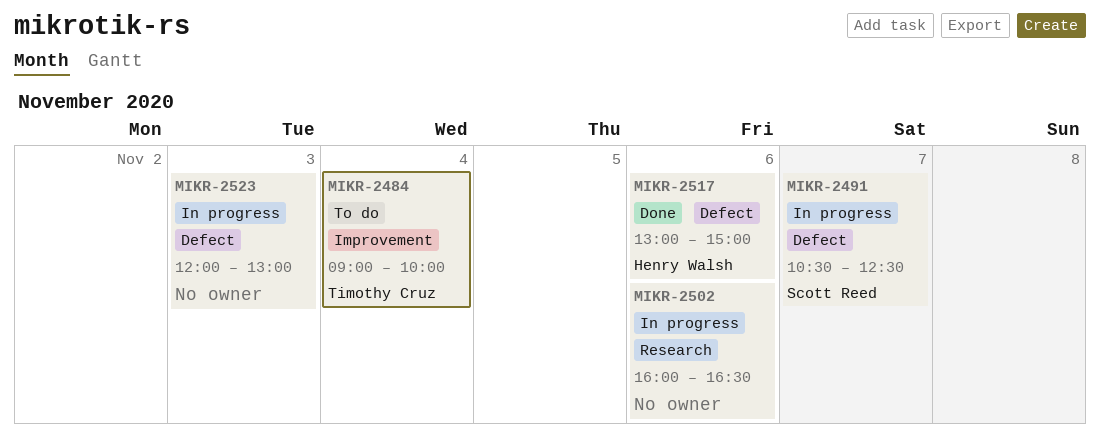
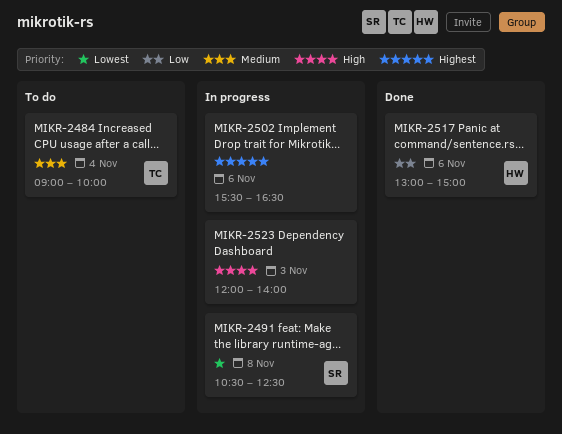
MIKR-2491, day: Nov 7 -> Nov 8
MIKR-2502, begins: 16:00 -> 15:30
MIKR-2523, ends: 13:00 -> 14:00

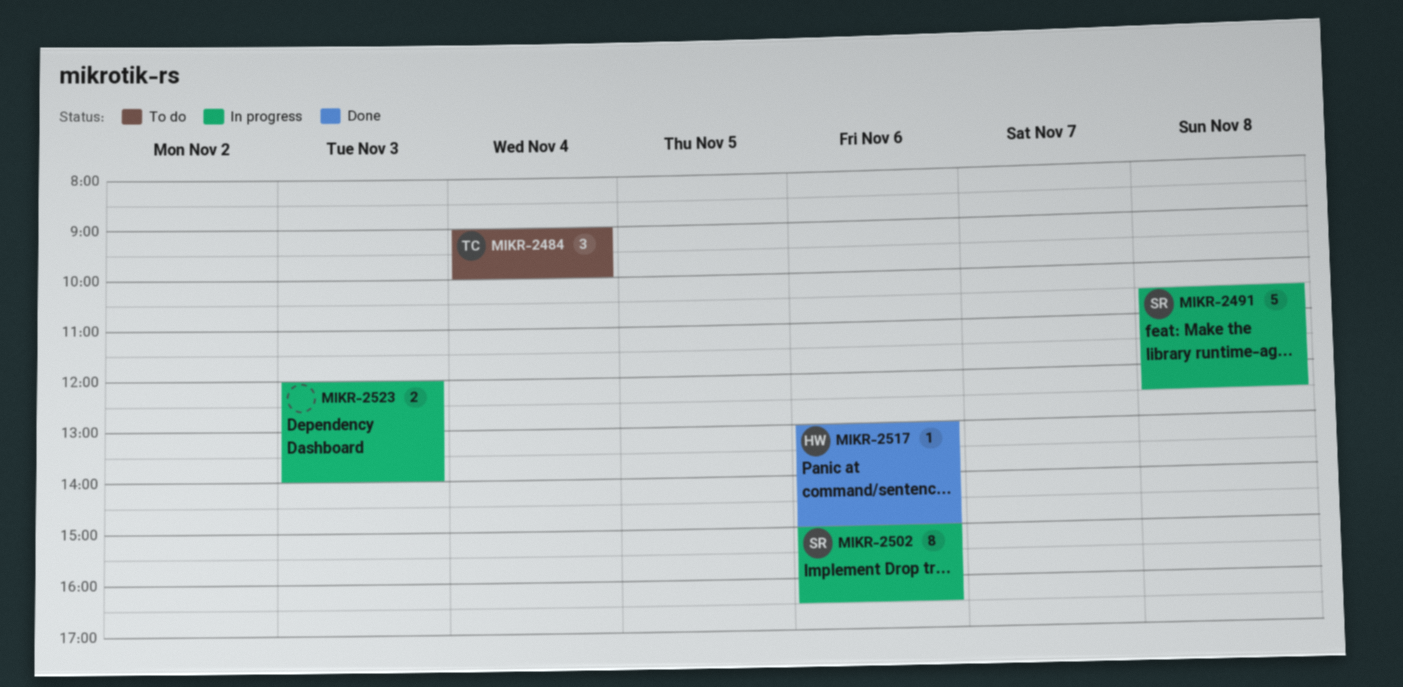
MIKR-2502, owner: none -> SR
MIKR-2502, begins: 15:30 -> 15:00

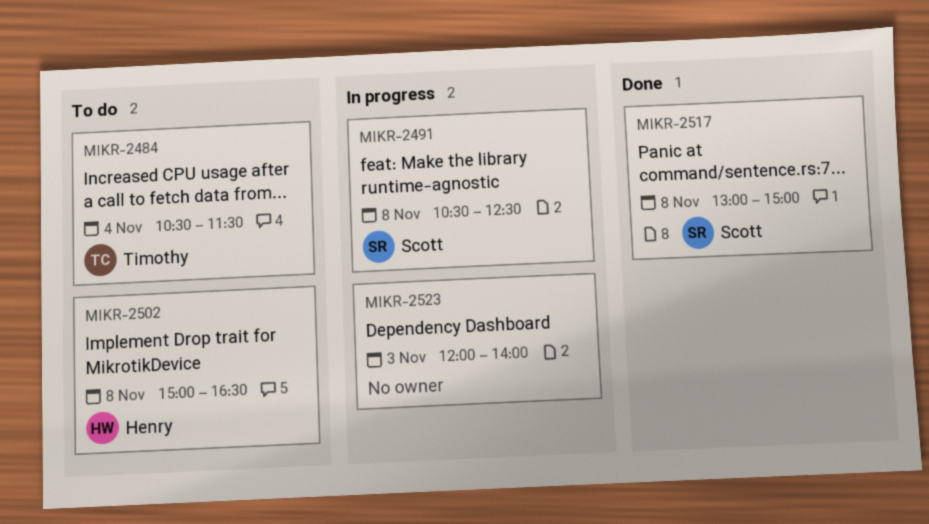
MIKR-2484, begins: 09:00 -> 10:30
MIKR-2484, ends: 10:00 -> 11:30
MIKR-2502, status: In progress -> To do
MIKR-2502, owner: Scott -> Henry
MIKR-2502, day: Nov 6 -> Nov 8
MIKR-2517, owner: Henry -> Scott
MIKR-2517, day: Nov 6 -> Nov 8

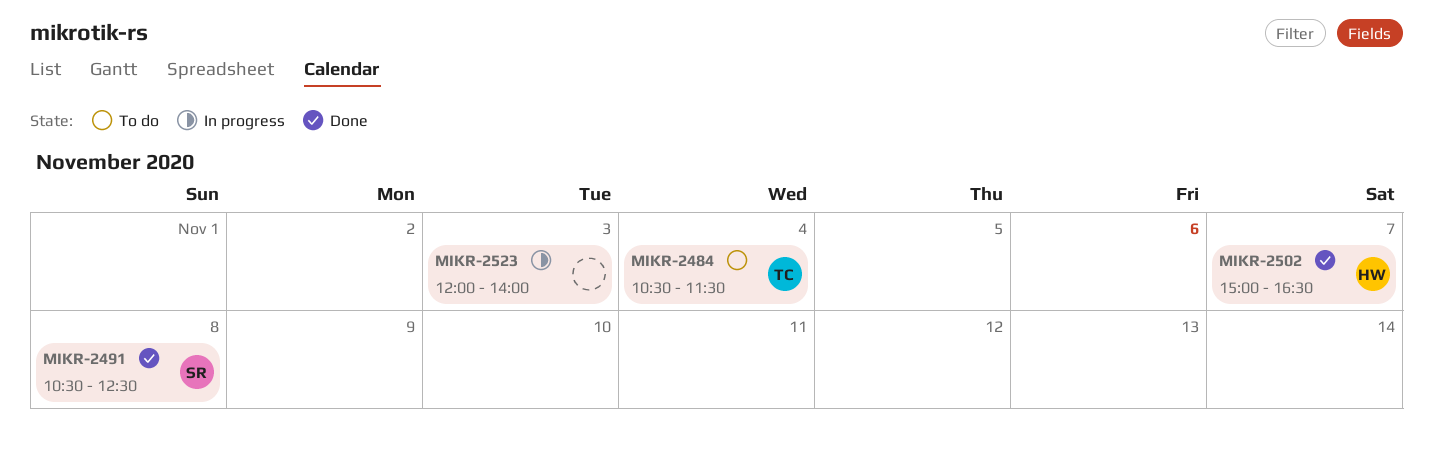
MIKR-2491, status: In progress -> Done
MIKR-2502, status: To do -> Done
MIKR-2502, day: Nov 8 -> Nov 7
MIKR-2517: present -> none

